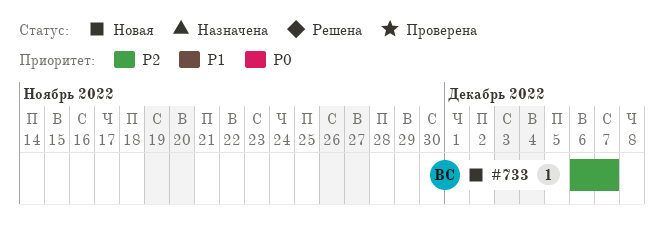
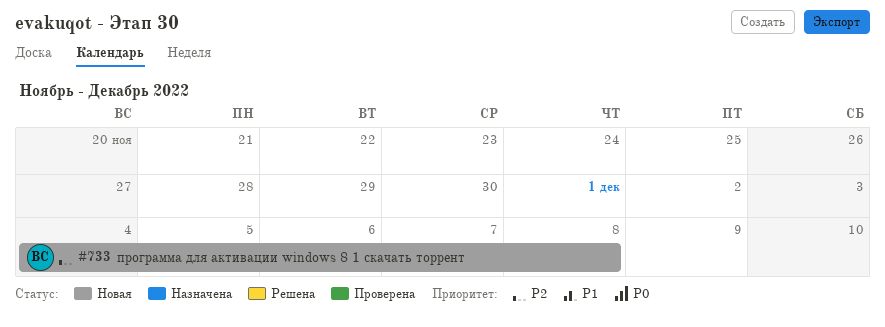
#733, start: Dec 6 -> Dec 4
#733, due: Dec 7 -> Dec 8

